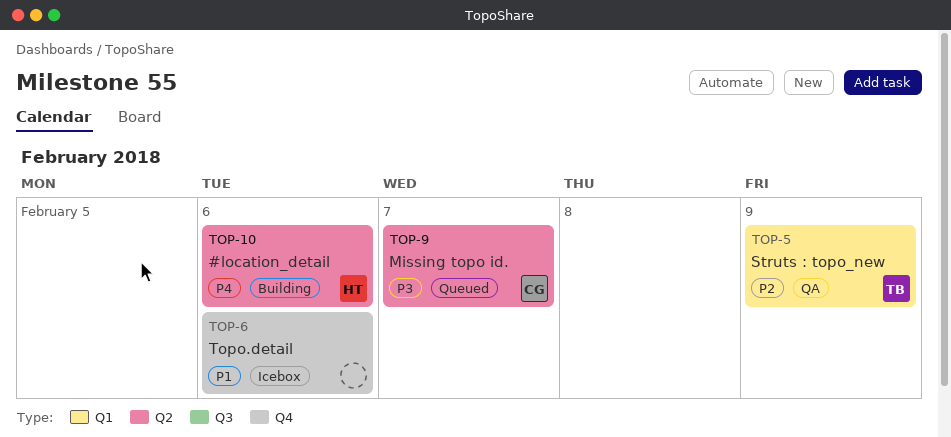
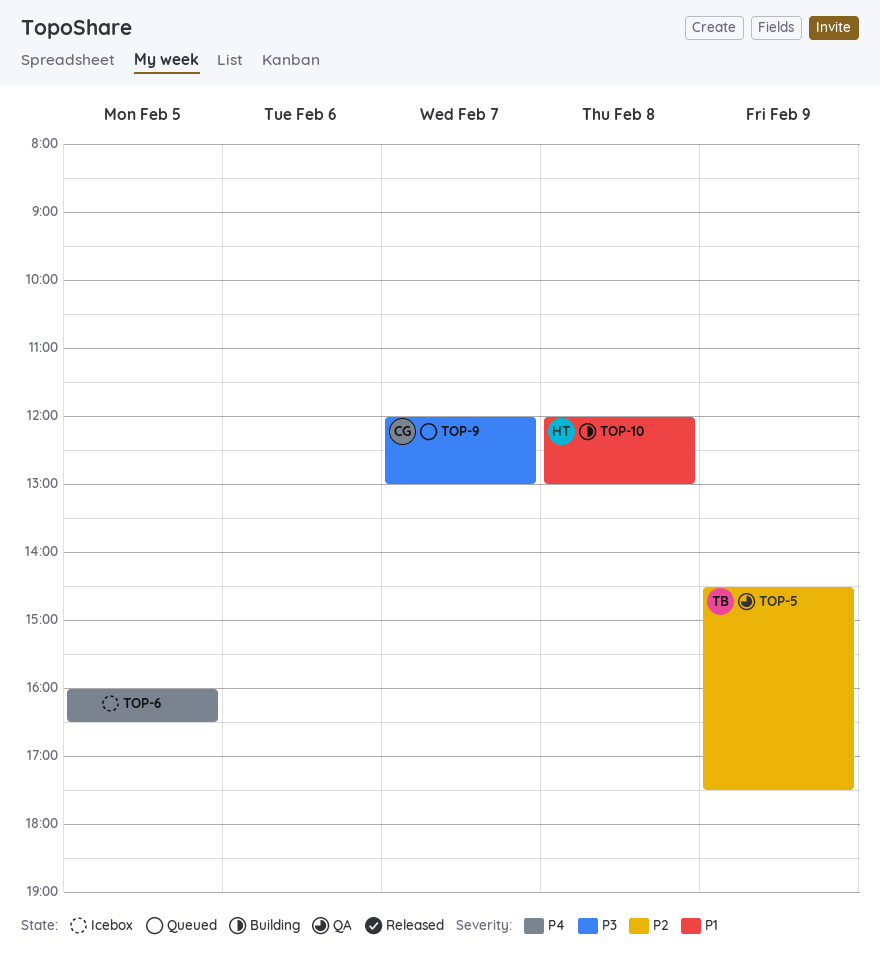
TOP-6, priority: P1 -> P4
TOP-6, day: Feb 6 -> Feb 5
TOP-10, priority: P4 -> P1
TOP-10, day: Feb 6 -> Feb 8

